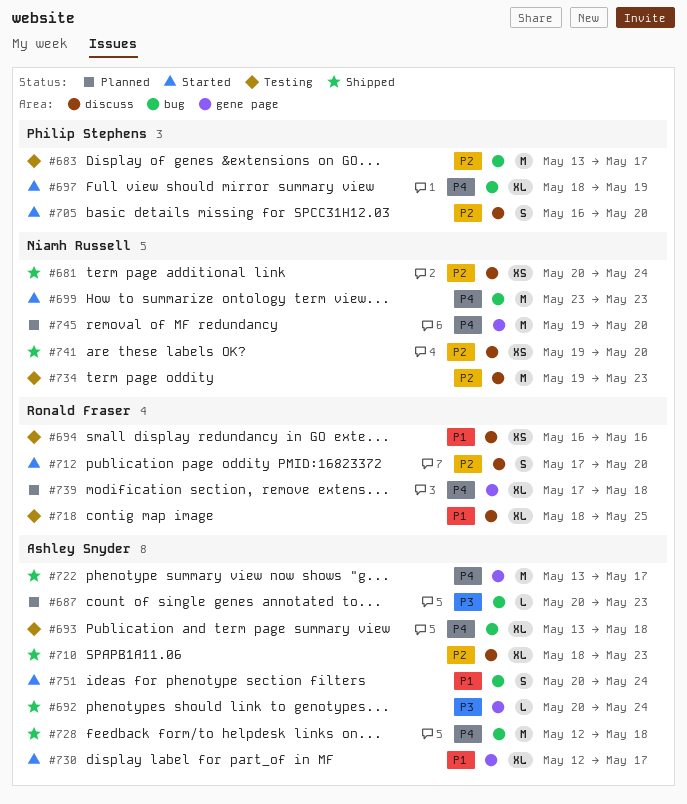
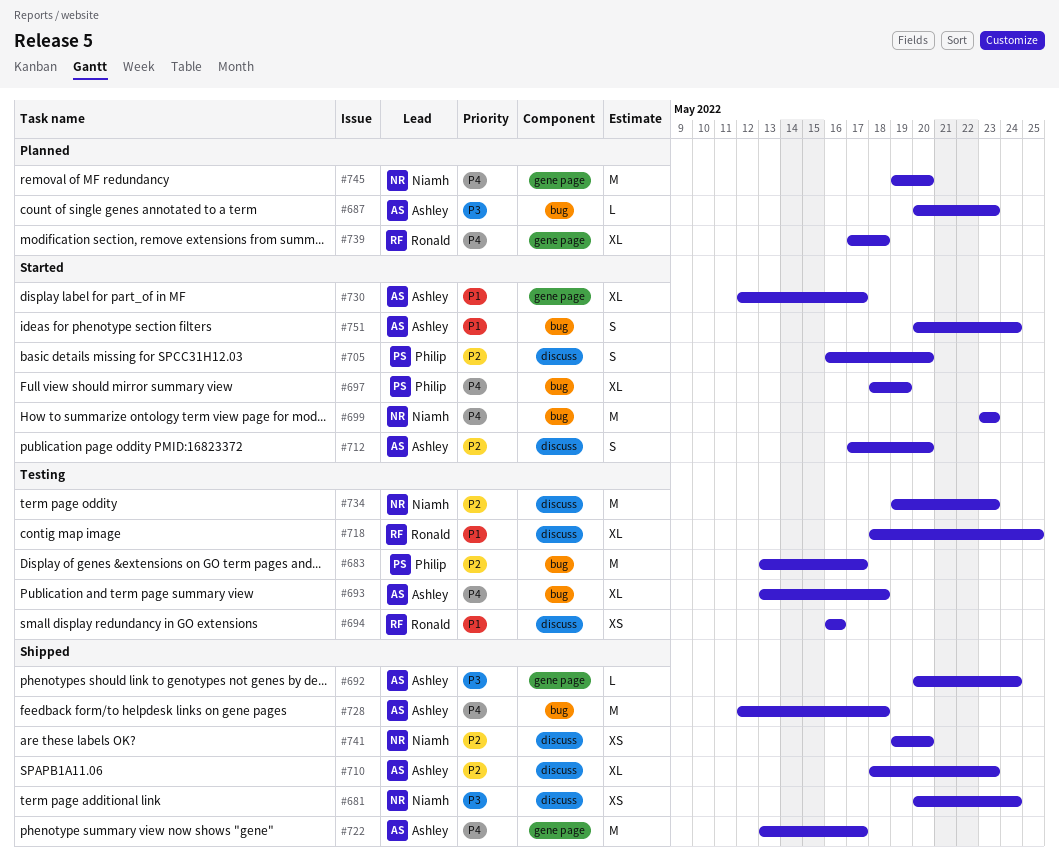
#681, priority: P2 -> P3
#712, owner: Ronald Fraser -> Ashley Snyder

